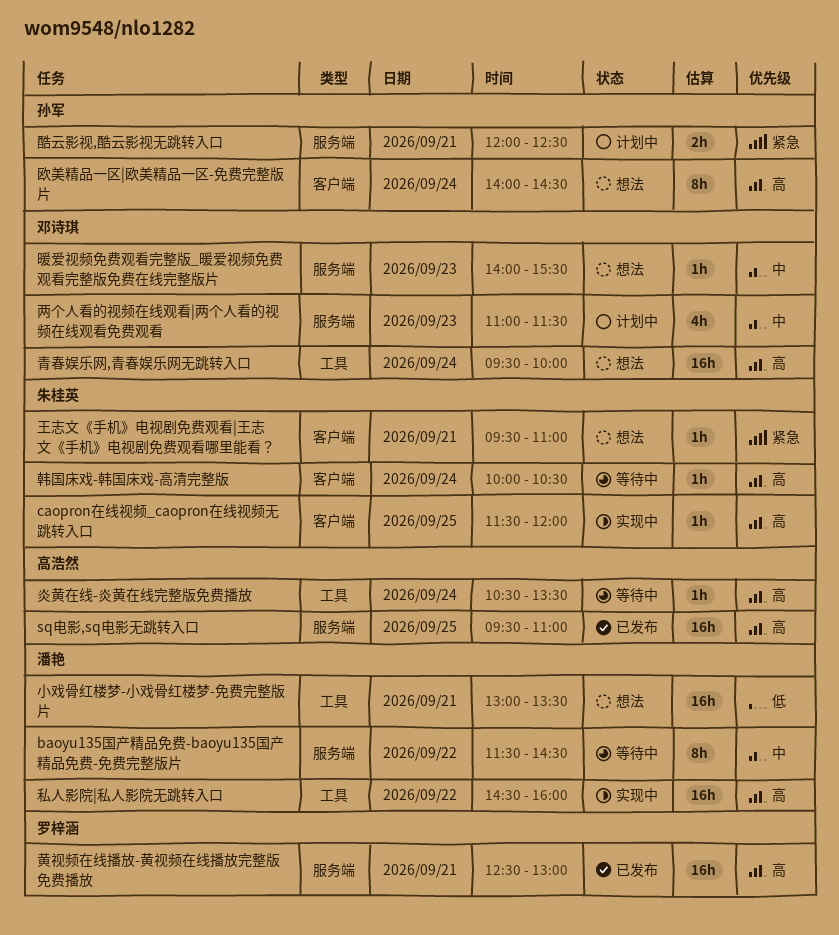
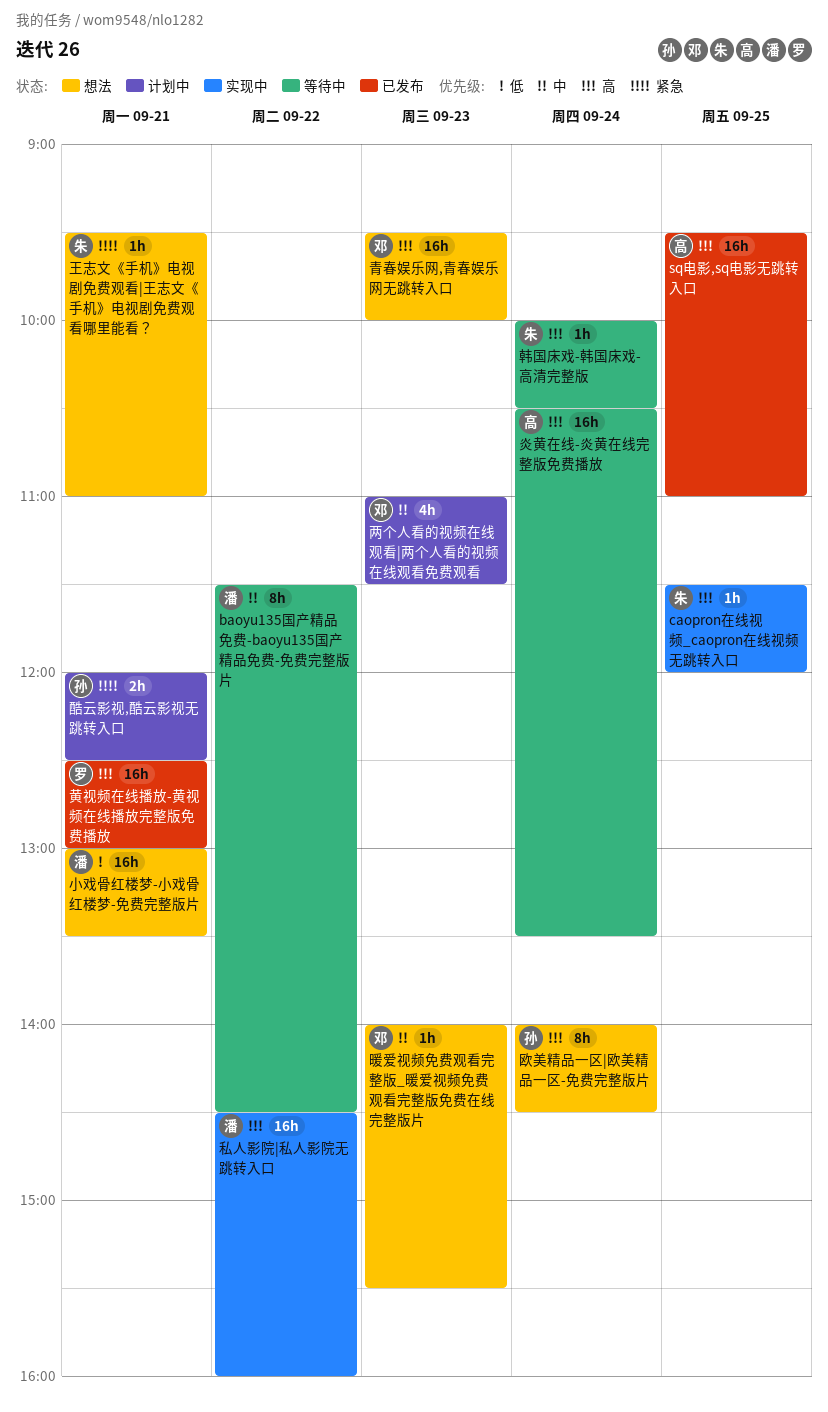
炎黄在线-炎黄在线完整版免费播放, estimate: 1h -> 16h
青春娱乐网,青春娱乐网无跳转入口, day: Sep 24 -> Sep 23

